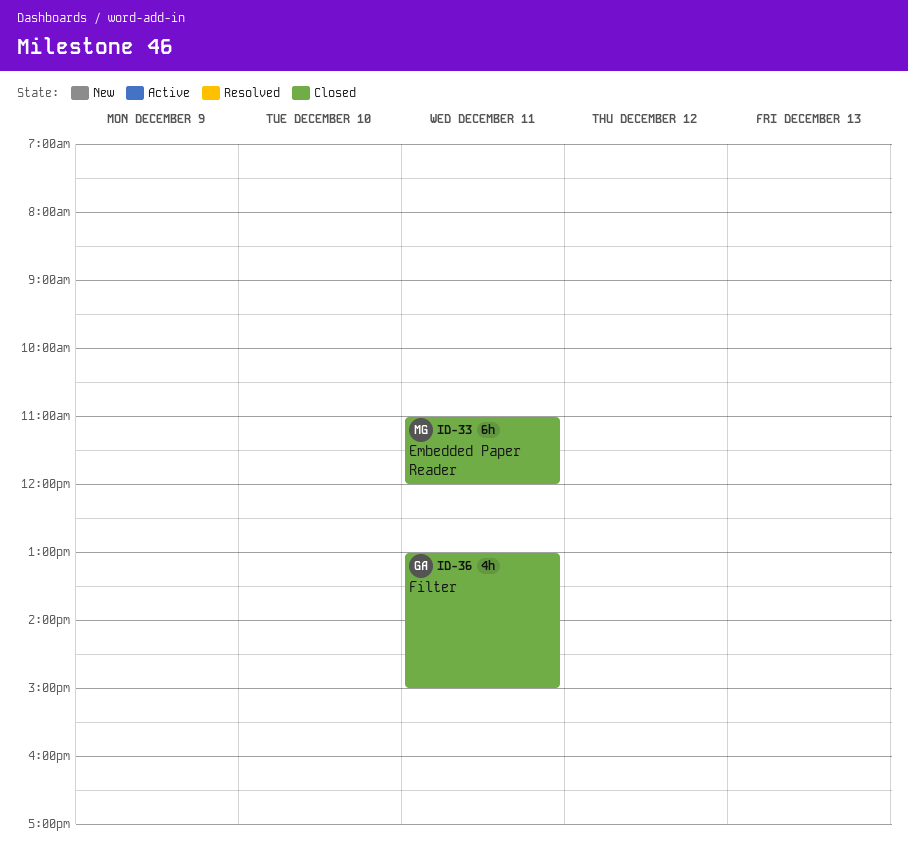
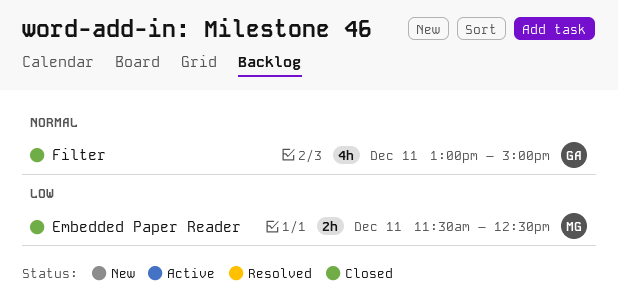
Embedded Paper Reader, estimate: 6h -> 2h
Embedded Paper Reader, begins: 11:00 -> 11:30
Embedded Paper Reader, ends: 12:00 -> 12:30

